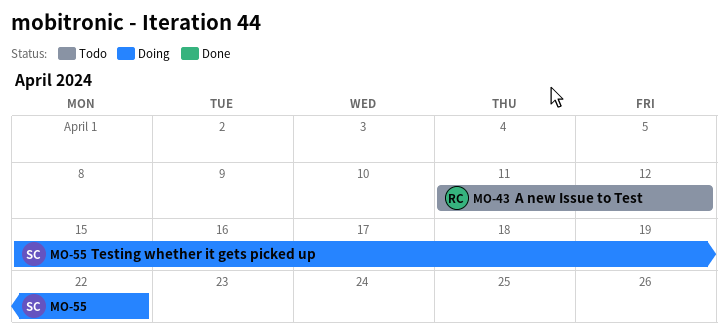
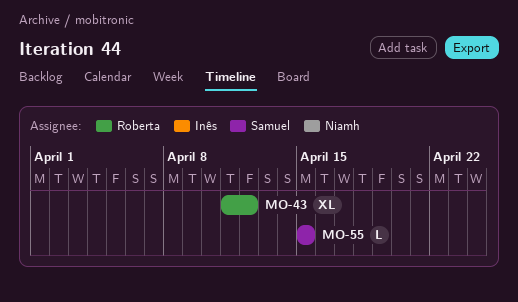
MO-55, due: Apr 22 -> Apr 15

